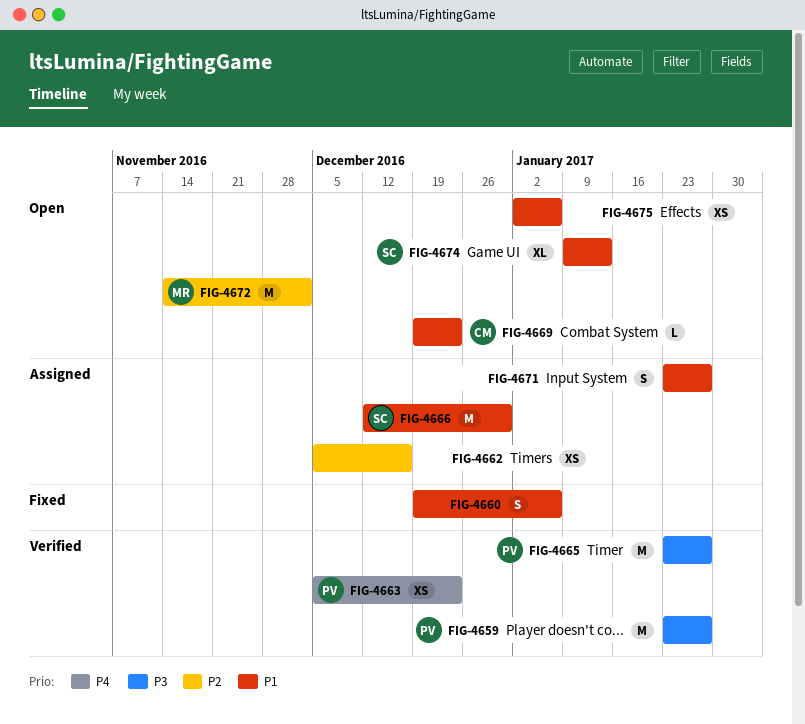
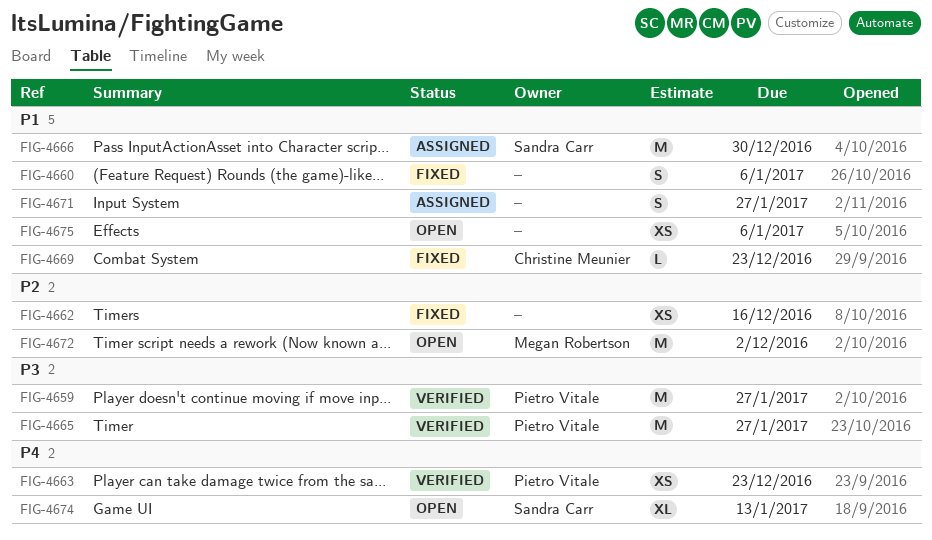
FIG-4662, status: Assigned -> Fixed
FIG-4669, status: Open -> Fixed
FIG-4674, priority: P1 -> P4

